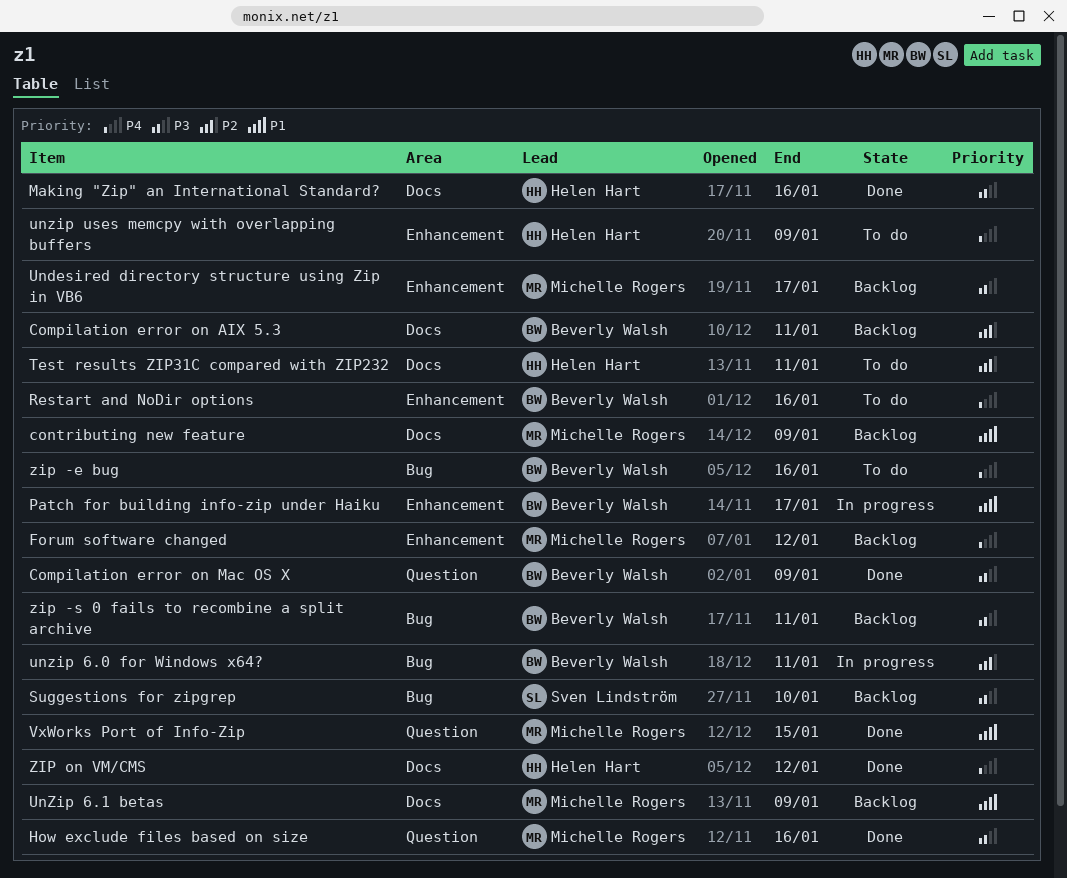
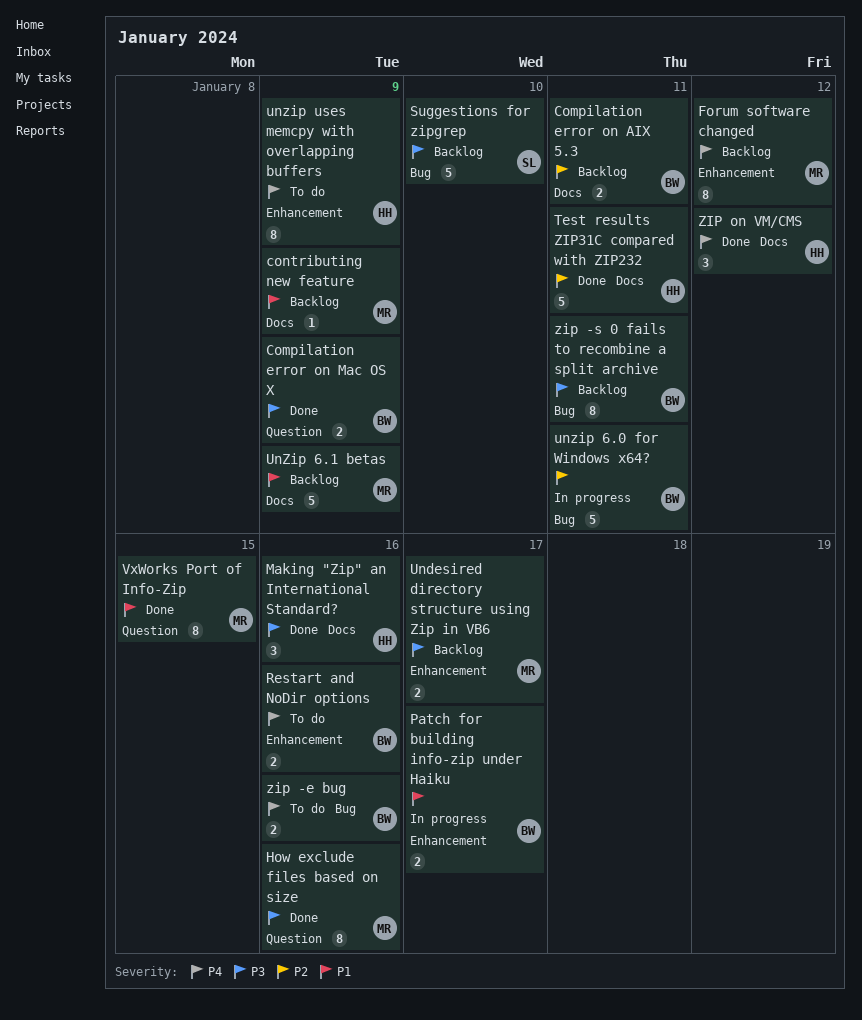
Test results ZIP31C compared with ZIP232, status: To do -> Done

